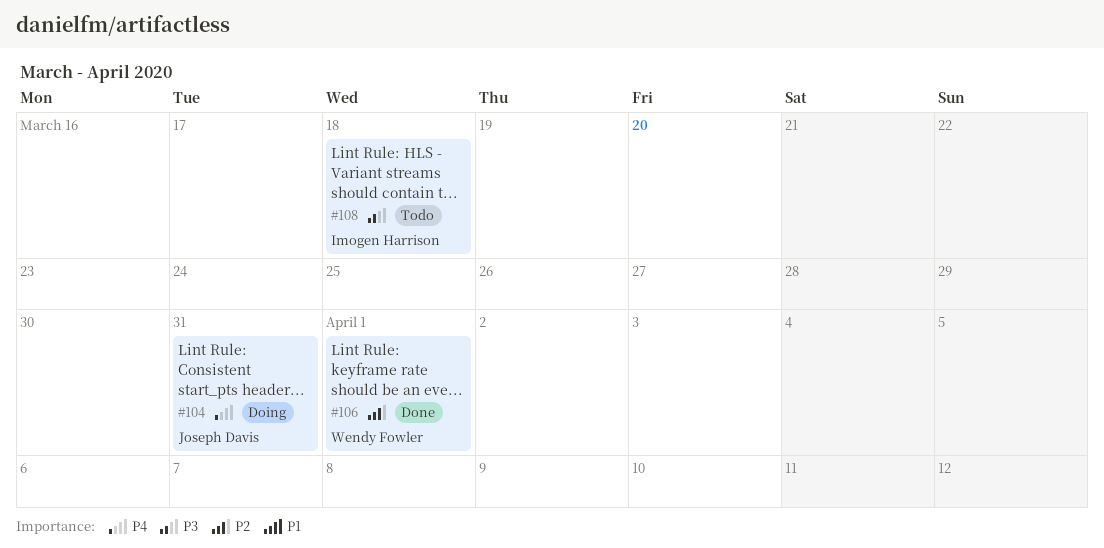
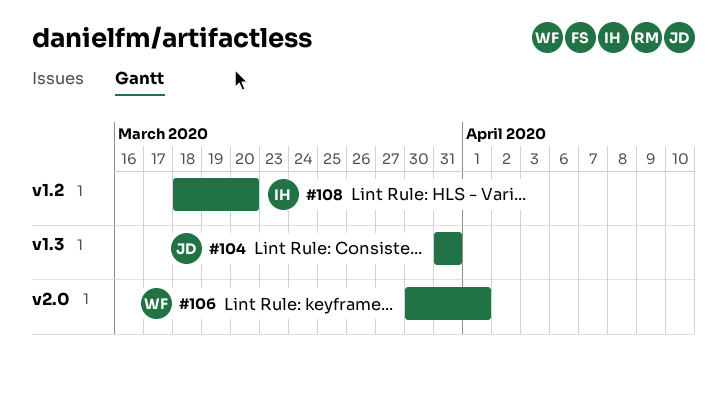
#108, due: Mar 18 -> Mar 20

